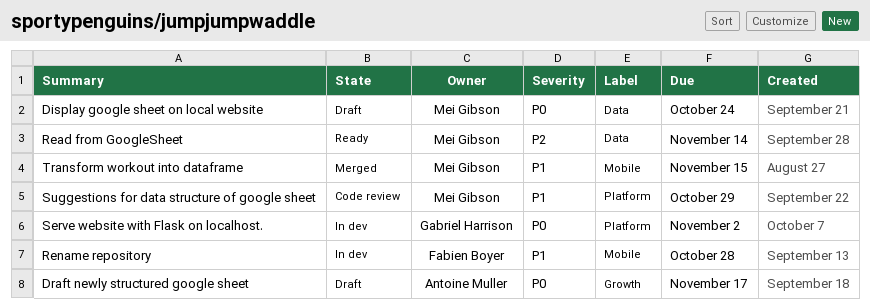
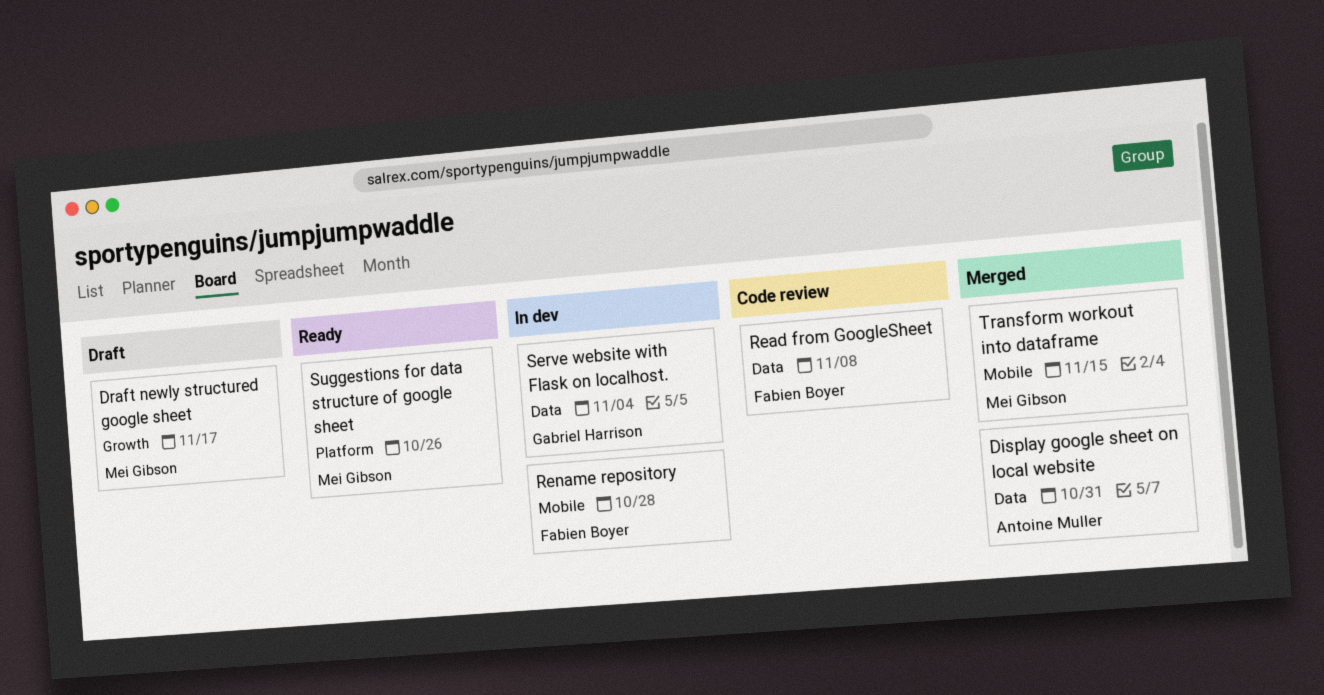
Display google sheet on local website, status: Draft -> Merged
Display google sheet on local website, owner: Mei Gibson -> Antoine Muller
Display google sheet on local website, due: Oct 24 -> Oct 31
Draft newly structured google sheet, owner: Antoine Muller -> Mei Gibson
Read from GoogleSheet, status: Ready -> Code review
Read from GoogleSheet, owner: Mei Gibson -> Fabien Boyer
Read from GoogleSheet, due: Nov 14 -> Nov 8
Serve website with Flask on localhost., label: Platform -> Data
Serve website with Flask on localhost., due: Nov 2 -> Nov 4
Suggestions for data structure of google sheet, status: Code review -> Ready
Suggestions for data structure of google sheet, due: Oct 29 -> Oct 26

